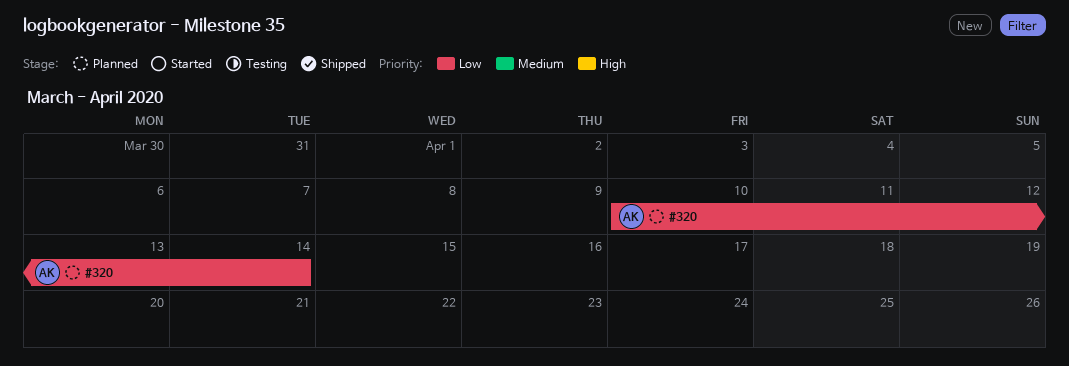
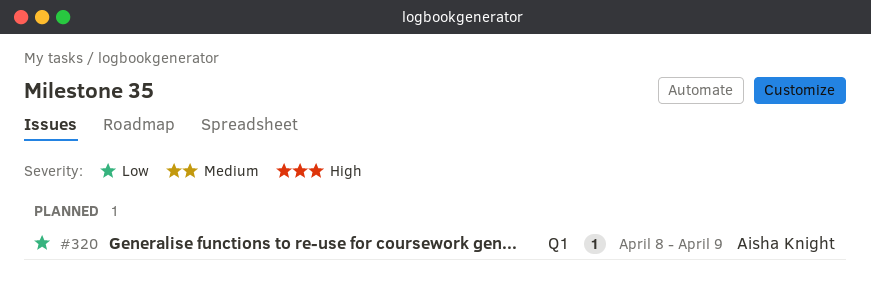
#320, start: Apr 10 -> Apr 8
#320, due: Apr 14 -> Apr 9

